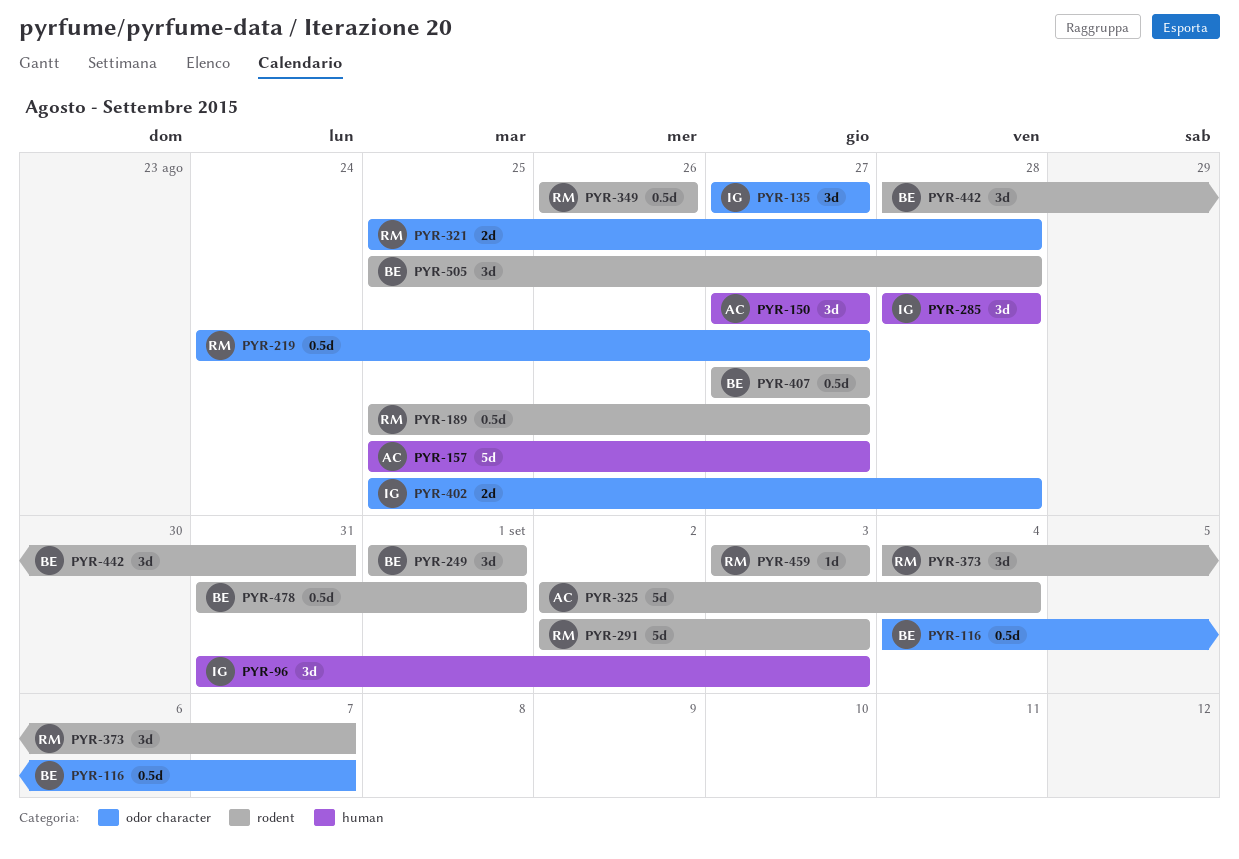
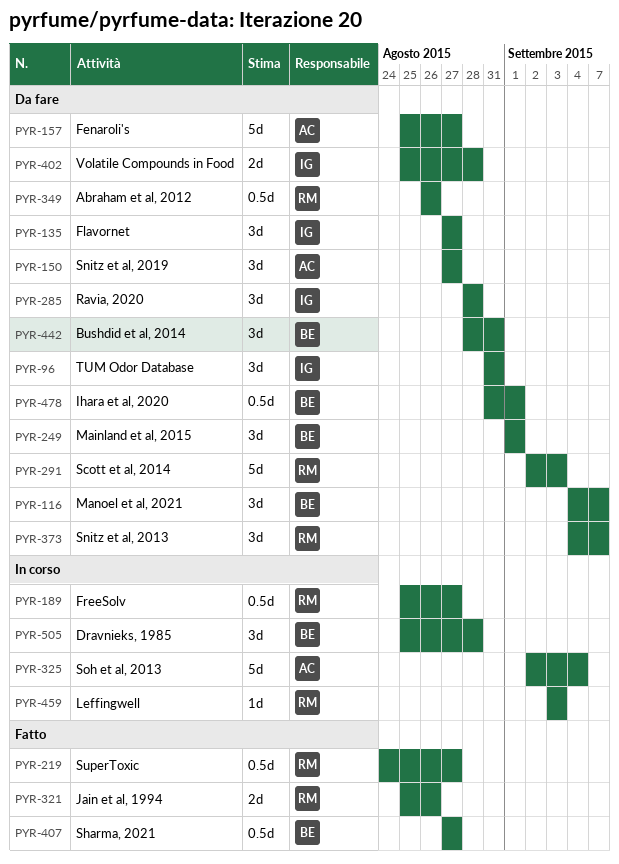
PYR-96, due: Sep 3 -> Aug 31
PYR-116, estimate: 0.5d -> 3d
PYR-321, due: Aug 28 -> Aug 26

